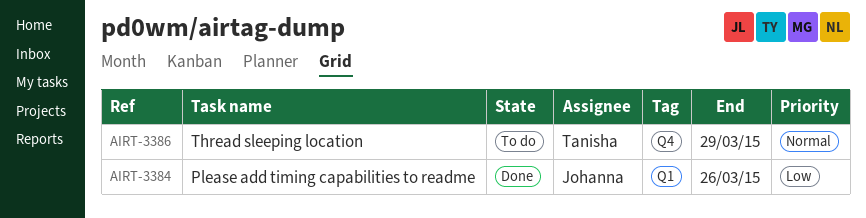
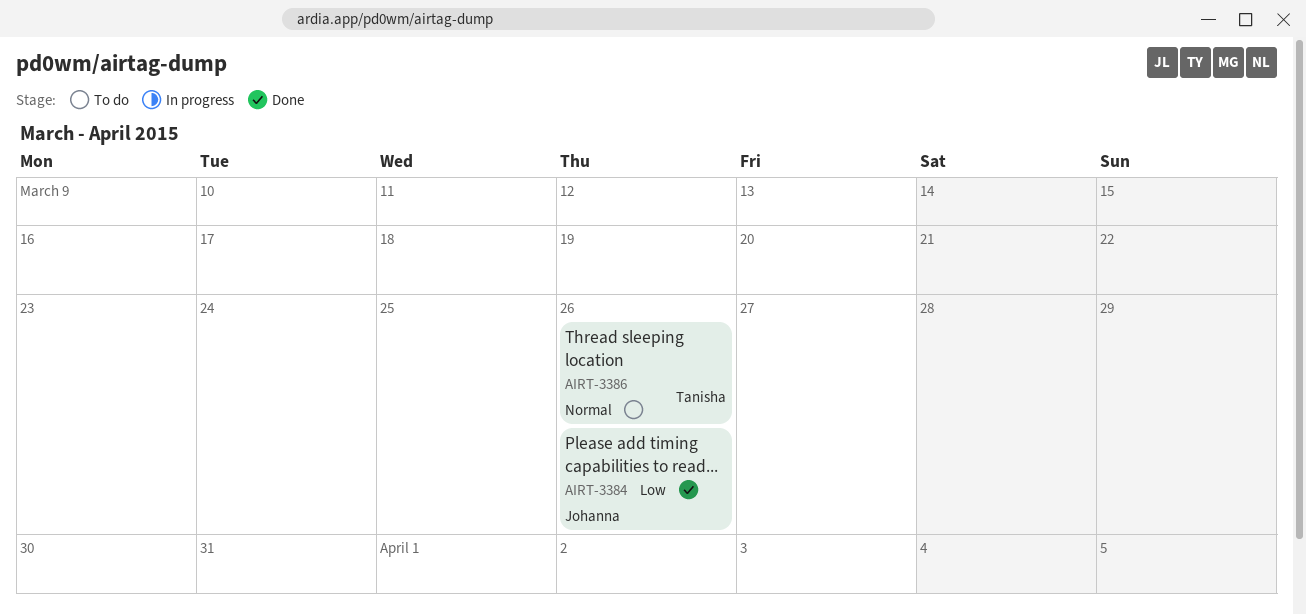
AIRT-3386, due: Mar 29 -> Mar 26

